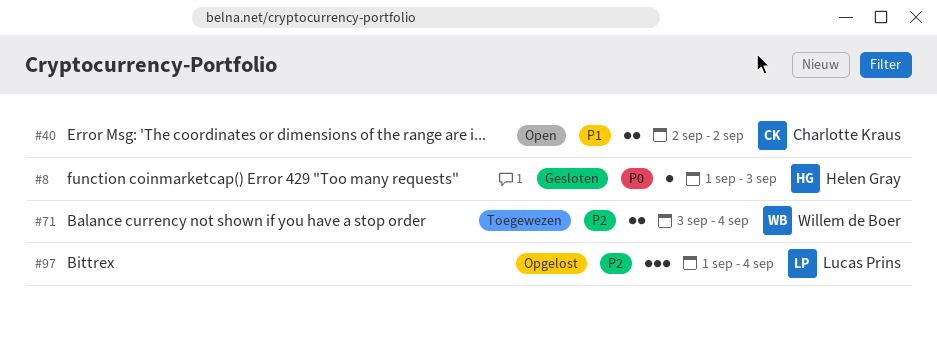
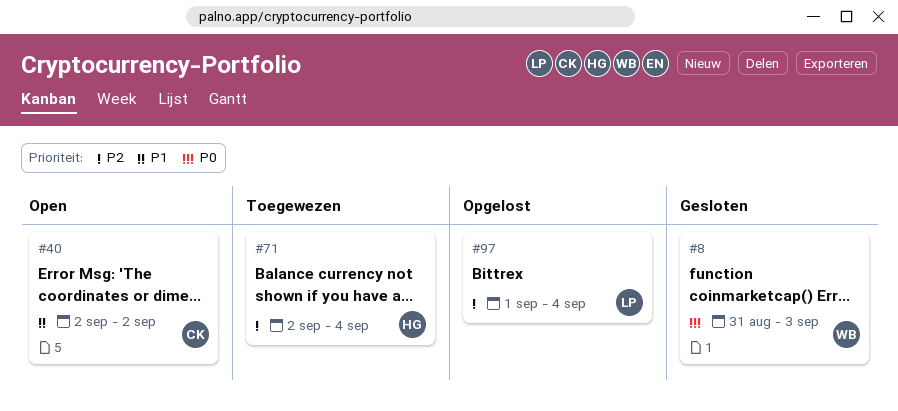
#8, owner: Helen Gray -> Willem de Boer
#8, start: Sep 1 -> Aug 31
#71, owner: Willem de Boer -> Helen Gray
#71, start: Sep 3 -> Sep 2

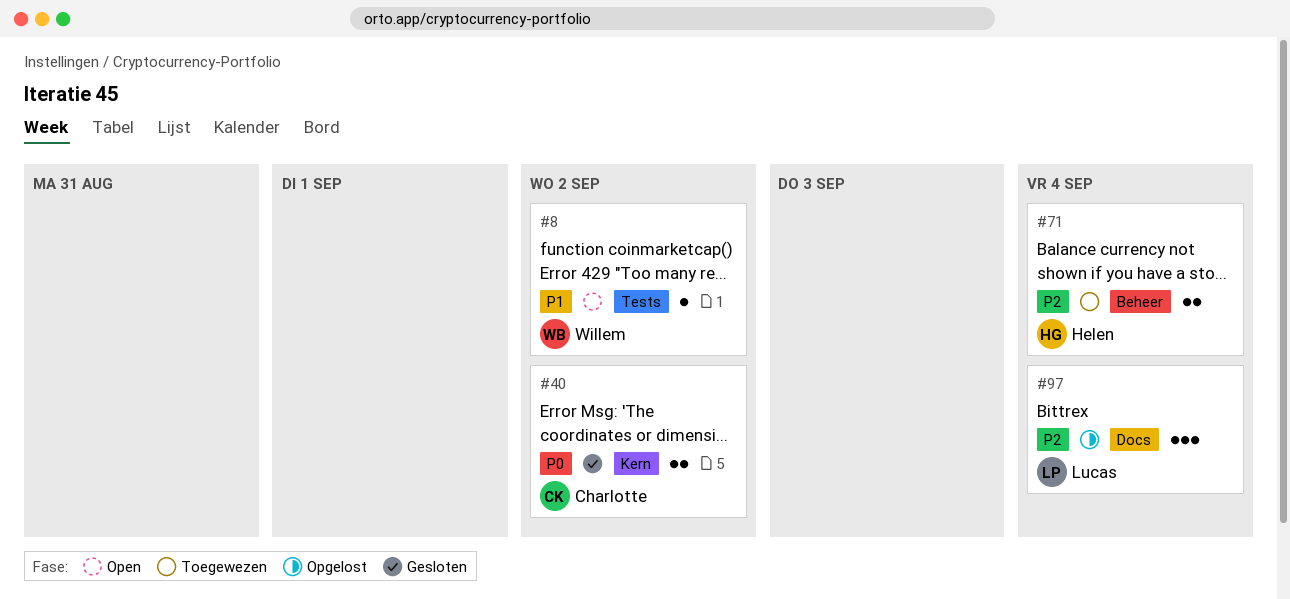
#8, status: Gesloten -> Open
#8, priority: P0 -> P1
#8, due: Sep 3 -> Sep 2
#40, status: Open -> Gesloten
#40, priority: P1 -> P0

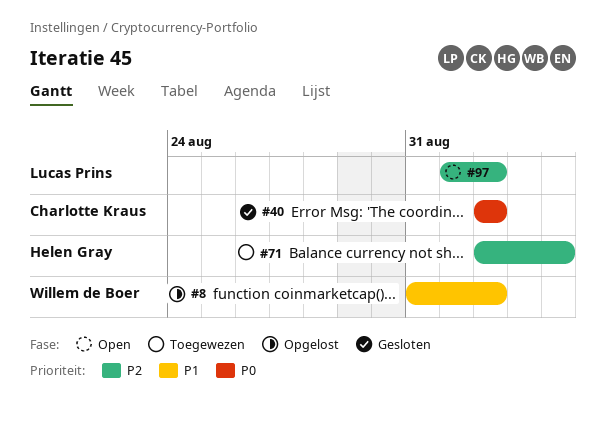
#8, status: Open -> Opgelost
#97, status: Opgelost -> Open
#97, due: Sep 4 -> Sep 2

